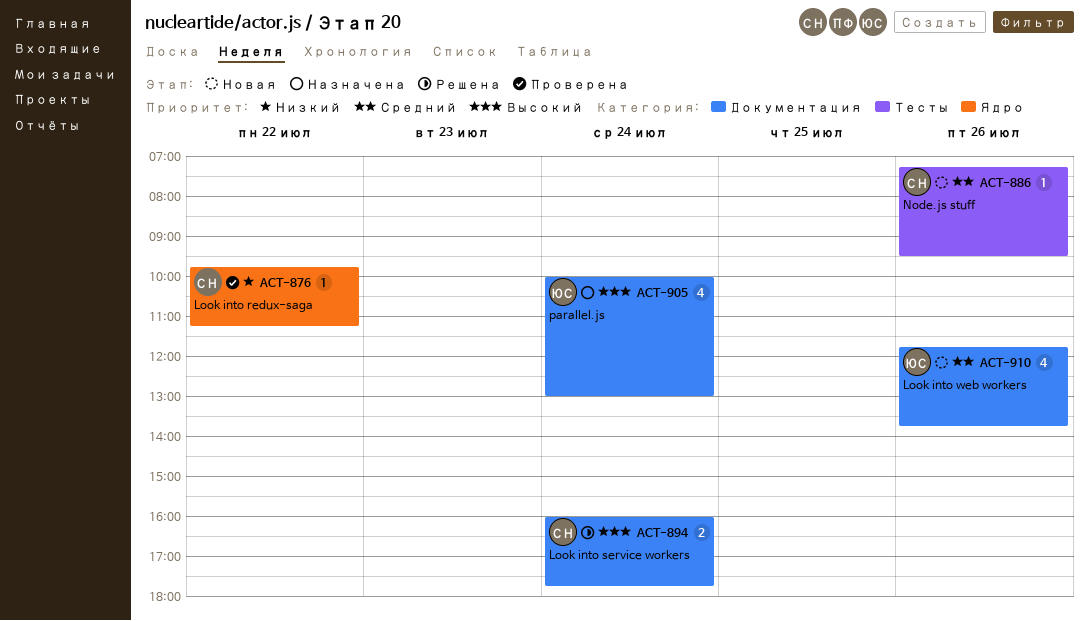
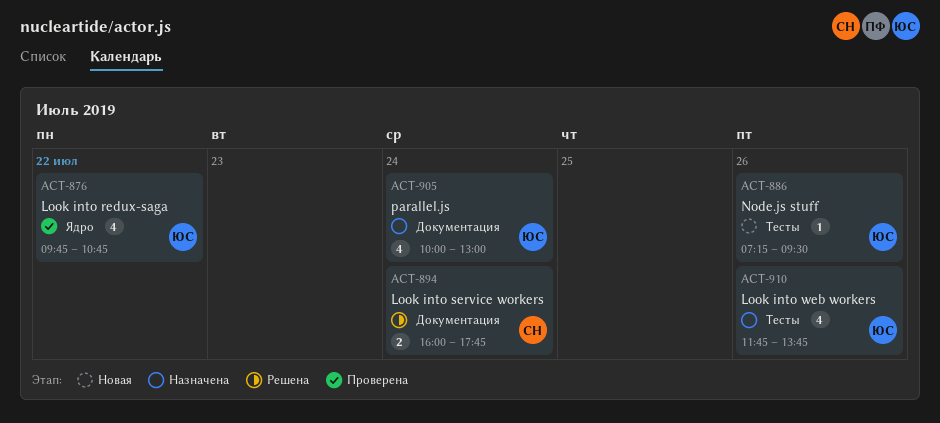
ACT-876, owner: СН -> ЮС
ACT-876, estimate: 1 -> 4
ACT-876, ends: 11:15 -> 10:45
ACT-886, owner: СН -> ЮС
ACT-910, status: Новая -> Назначена
ACT-910, label: Документация -> Тесты

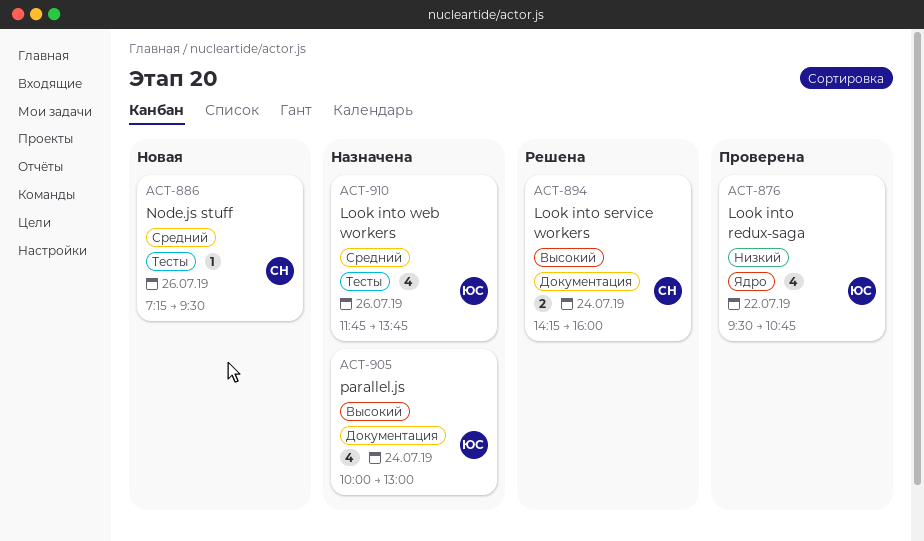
ACT-876, begins: 09:45 -> 09:30
ACT-886, owner: ЮС -> СН
ACT-894, begins: 16:00 -> 14:15
ACT-894, ends: 17:45 -> 16:00

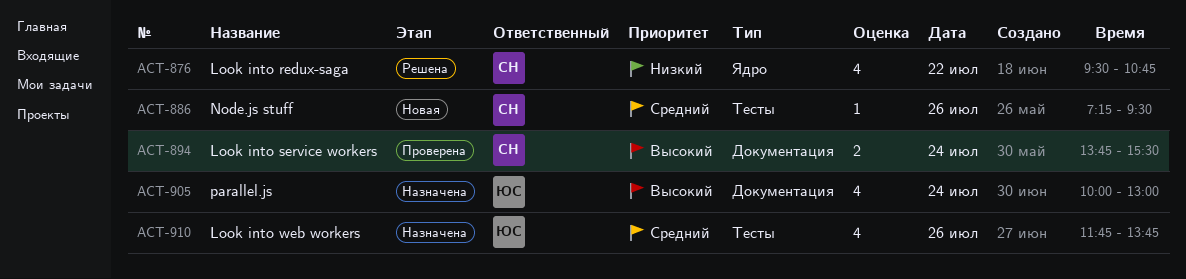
ACT-876, status: Проверена -> Решена
ACT-876, owner: ЮС -> СН
ACT-894, status: Решена -> Проверена
ACT-894, begins: 14:15 -> 13:45
ACT-894, ends: 16:00 -> 15:30

